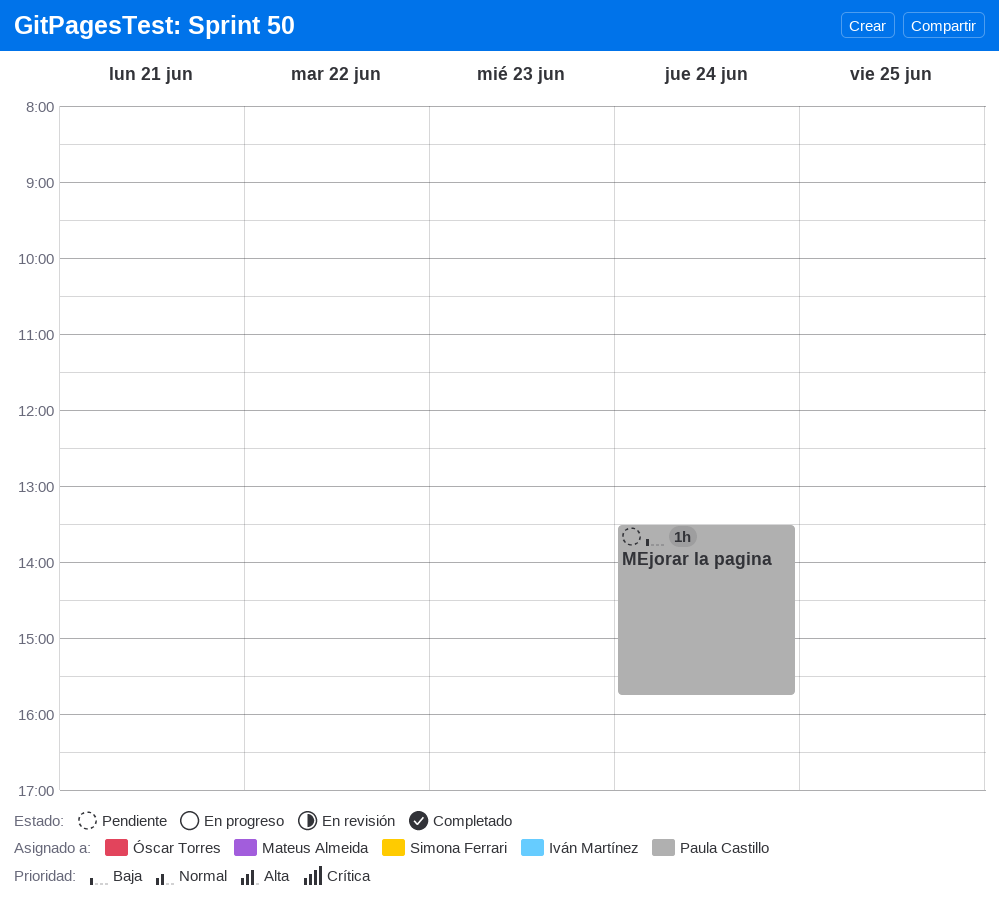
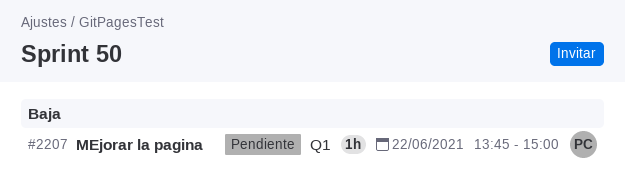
MEjorar la pagina, day: Jun 24 -> Jun 22
MEjorar la pagina, begins: 13:30 -> 13:45
MEjorar la pagina, ends: 15:45 -> 15:00

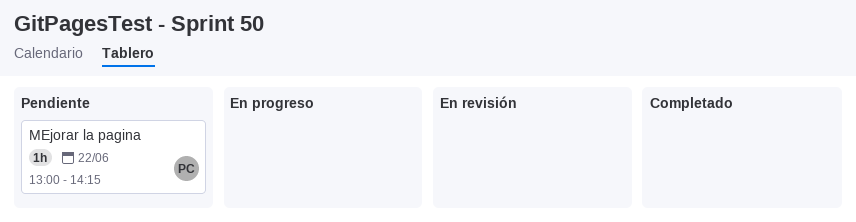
MEjorar la pagina, begins: 13:45 -> 13:00
MEjorar la pagina, ends: 15:00 -> 14:15

